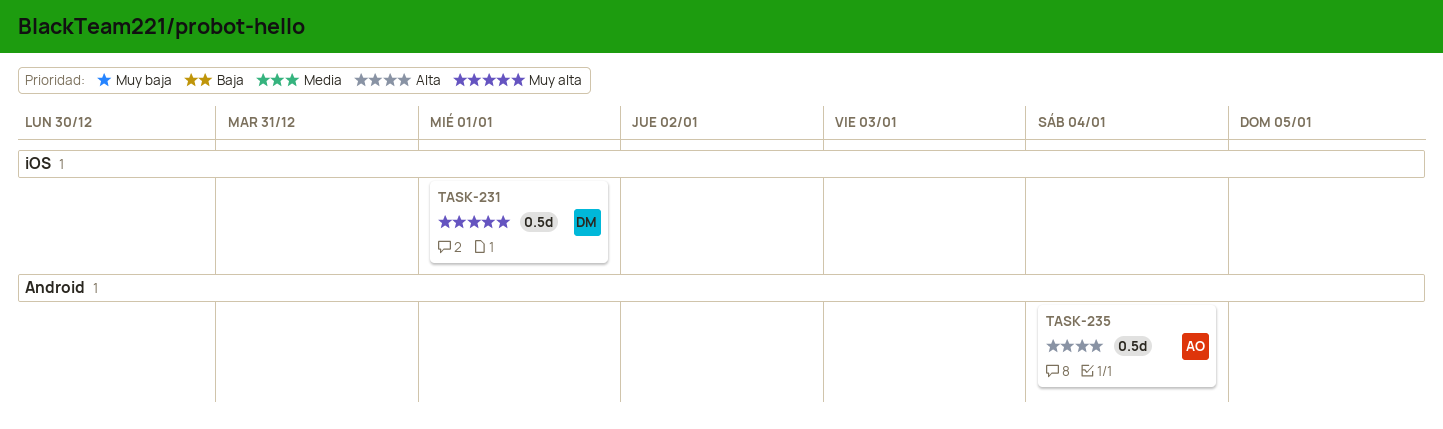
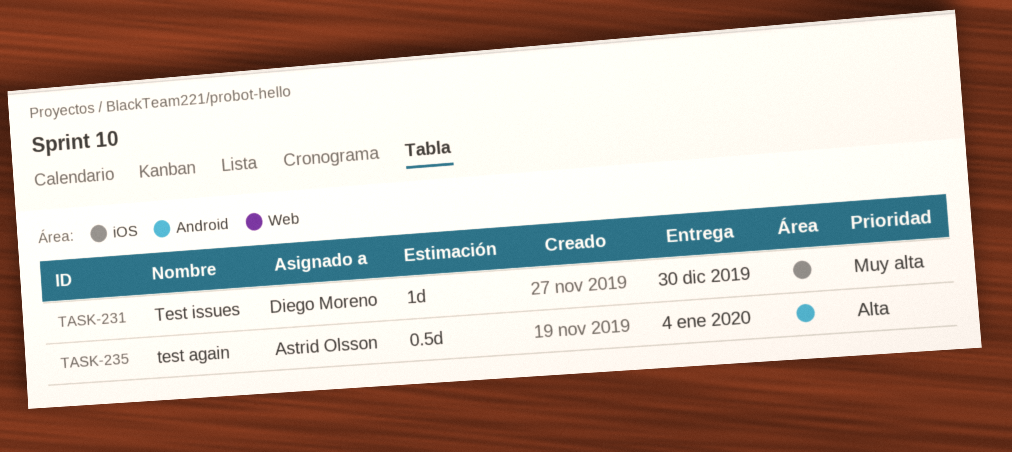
TASK-231, estimate: 0.5d -> 1d
TASK-231, due: Jan 1 -> Dec 30

